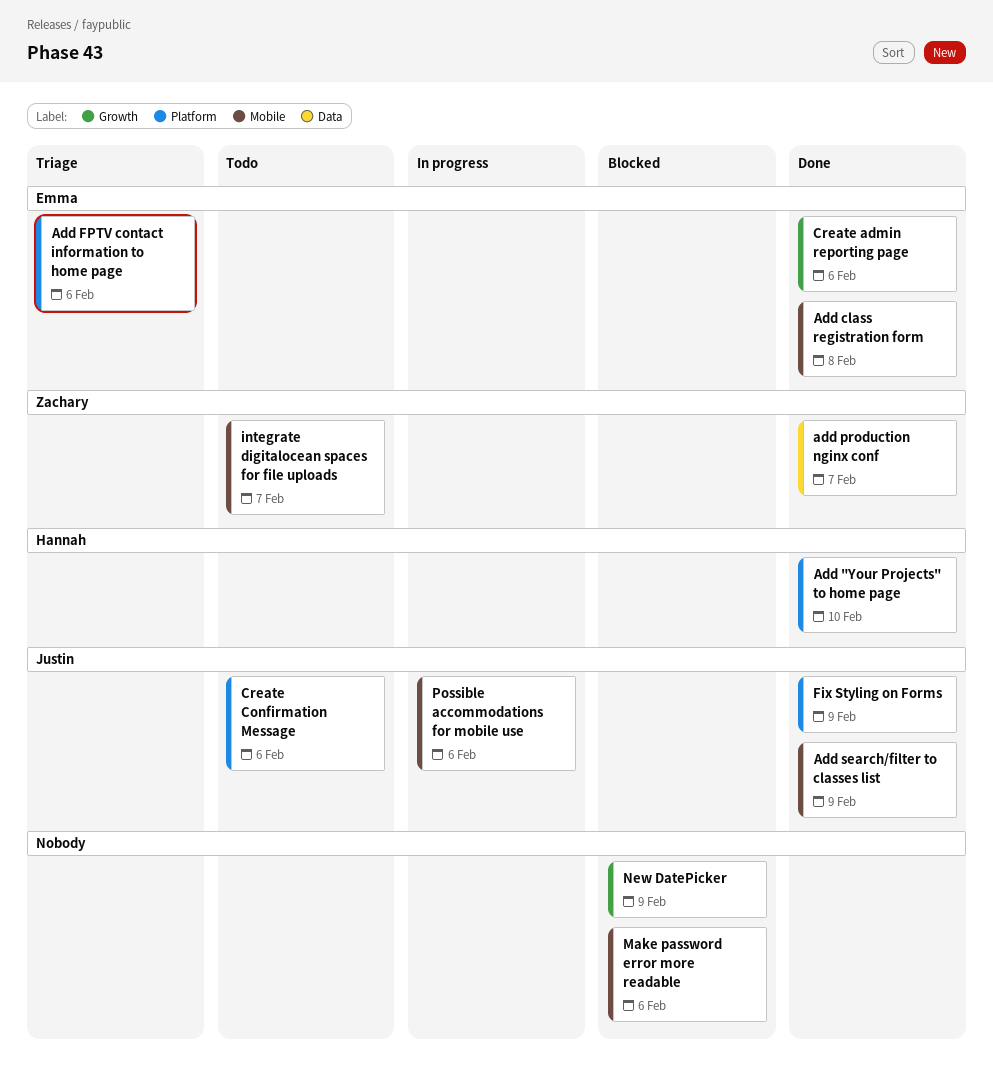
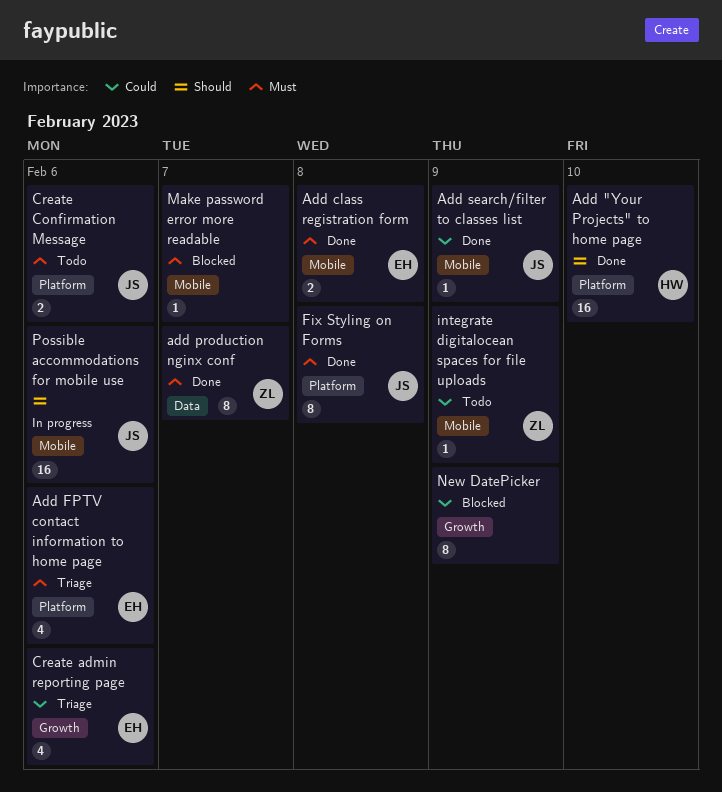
Create admin reporting page, status: Done -> Triage
Fix Styling on Forms, due: Feb 9 -> Feb 8
integrate digitalocean spaces for file uploads, due: Feb 7 -> Feb 9
Make password error more readable, due: Feb 6 -> Feb 7

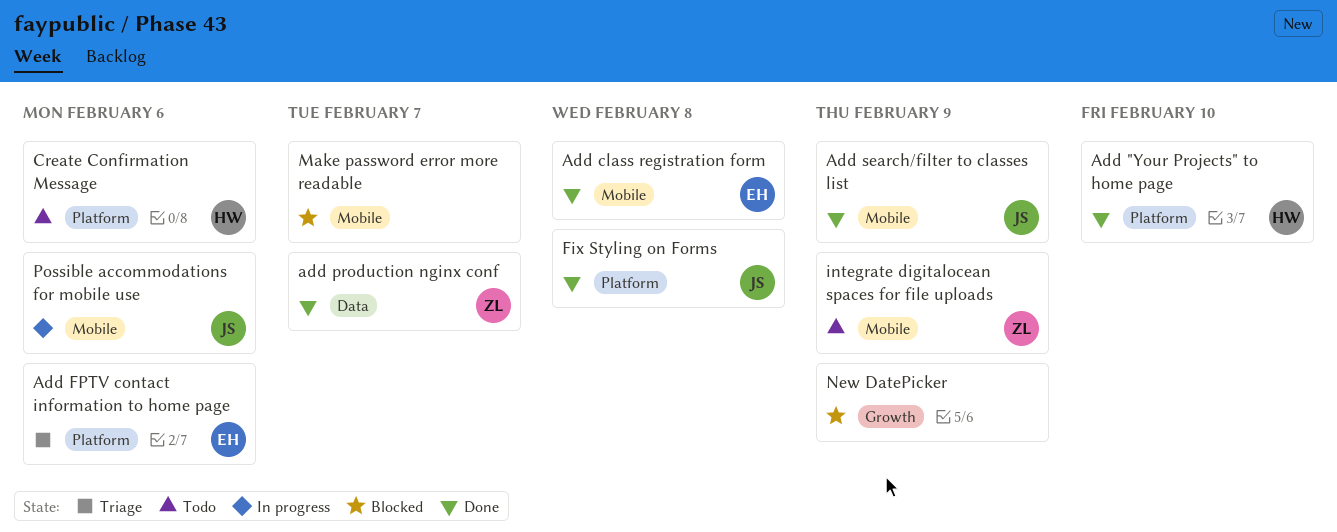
Create admin reporting page: present -> none
Create Confirmation Message, owner: JS -> HW

